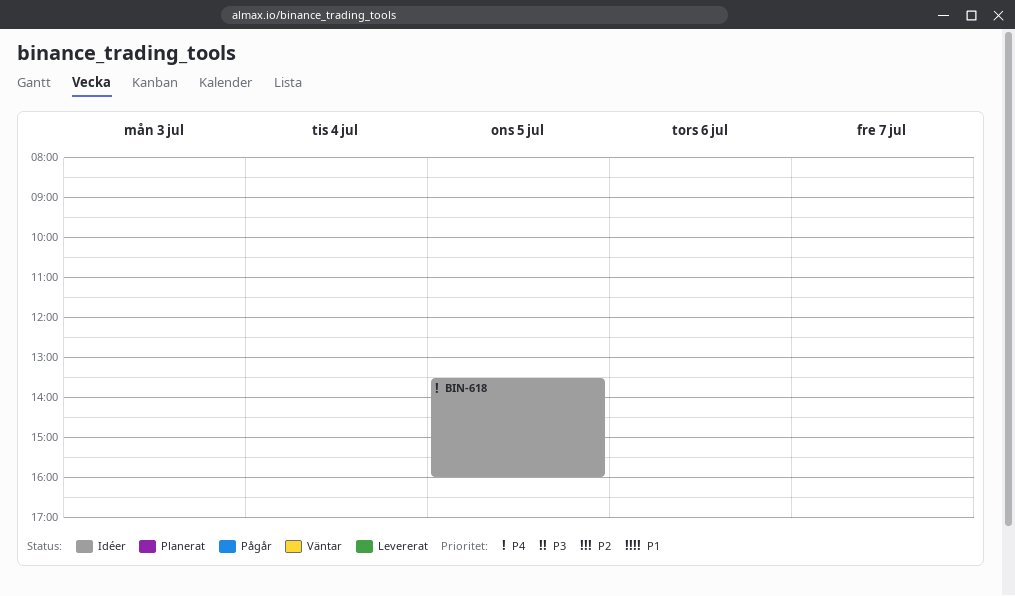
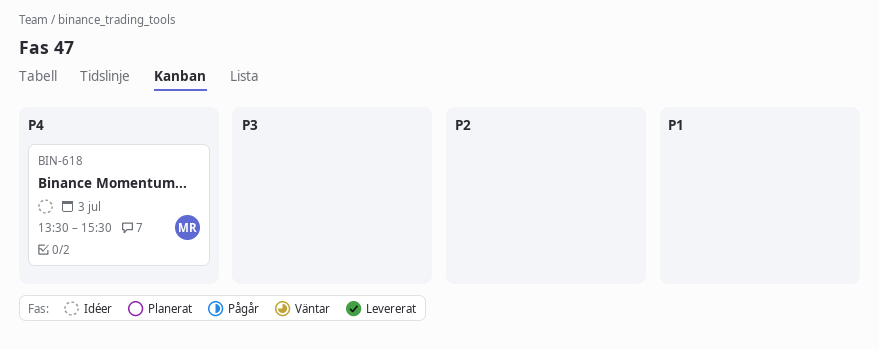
BIN-618, day: Jul 5 -> Jul 3
BIN-618, ends: 16:00 -> 15:30

